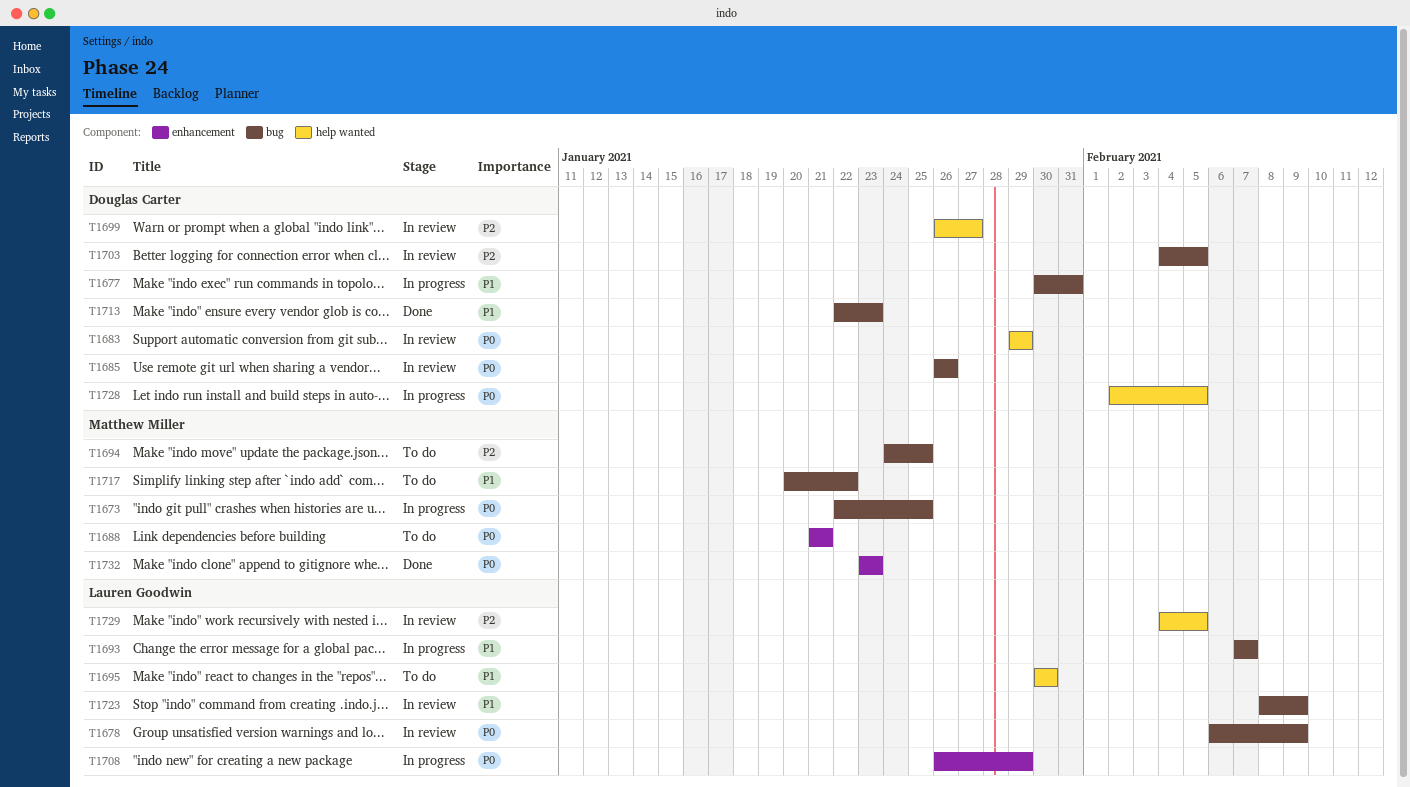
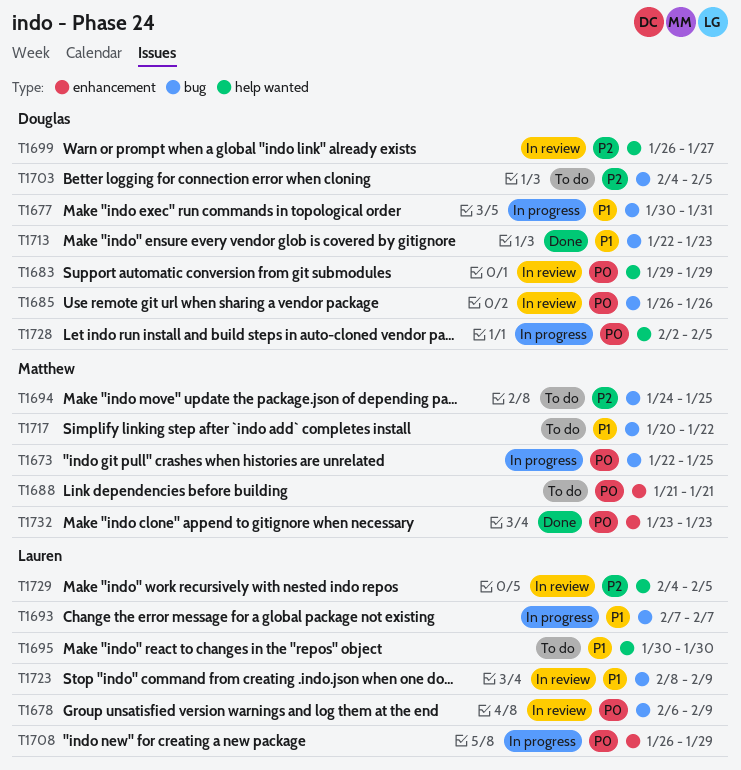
T1703, status: In review -> To do

